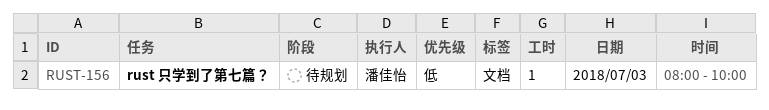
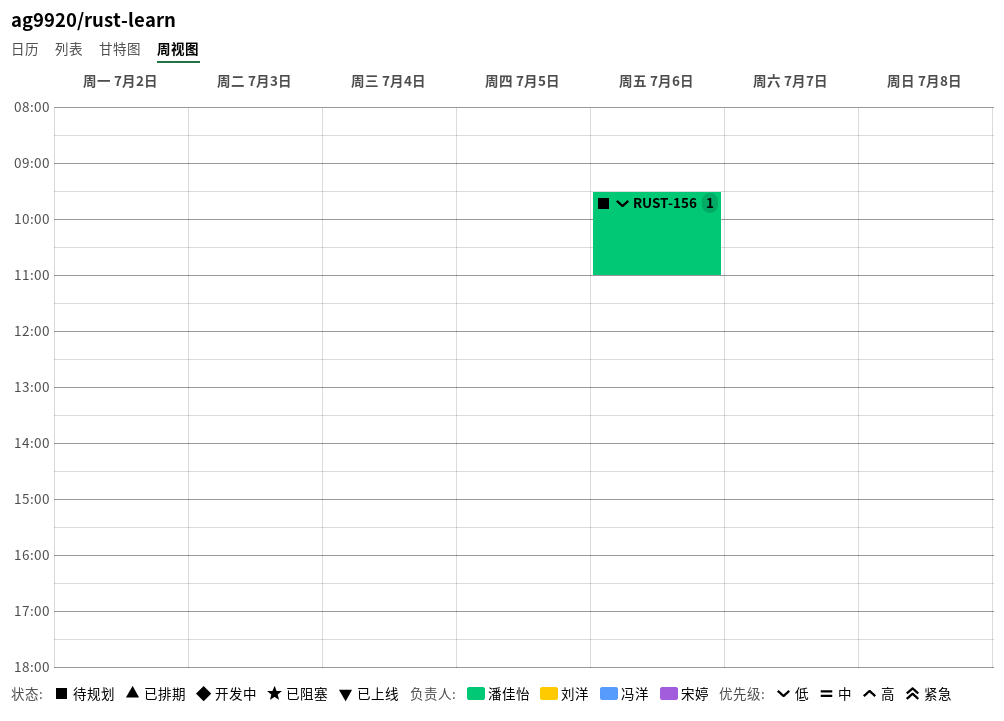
RUST-156, day: Jul 3 -> Jul 6
RUST-156, begins: 08:00 -> 09:30
RUST-156, ends: 10:00 -> 11:00

